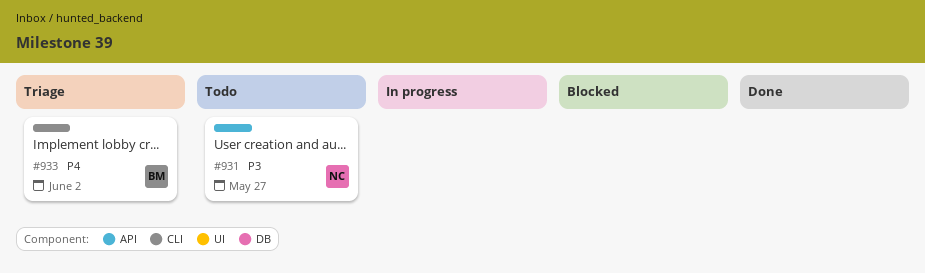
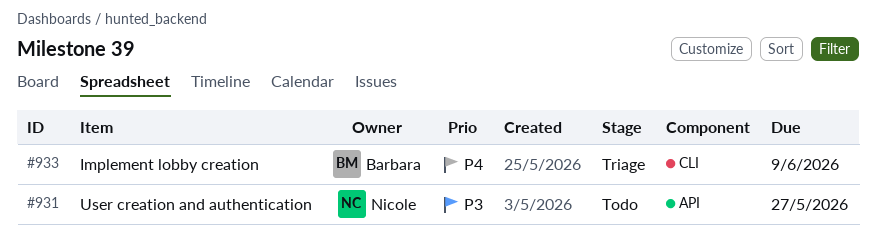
#933, due: Jun 2 -> Jun 9

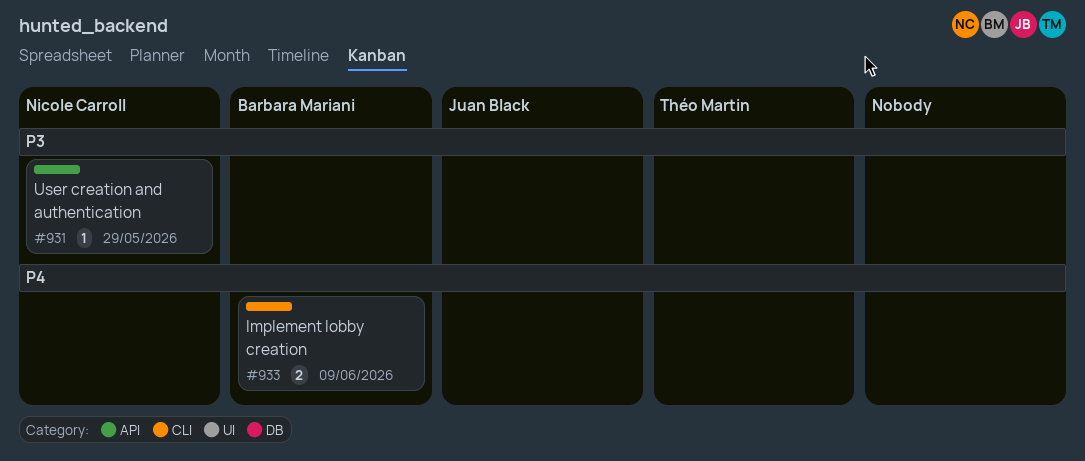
#931, due: May 27 -> May 29

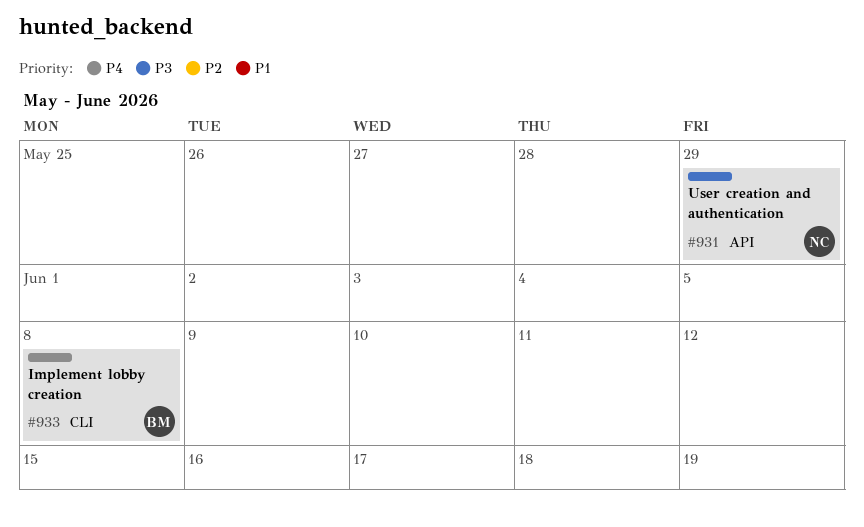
#933, due: Jun 9 -> Jun 8

